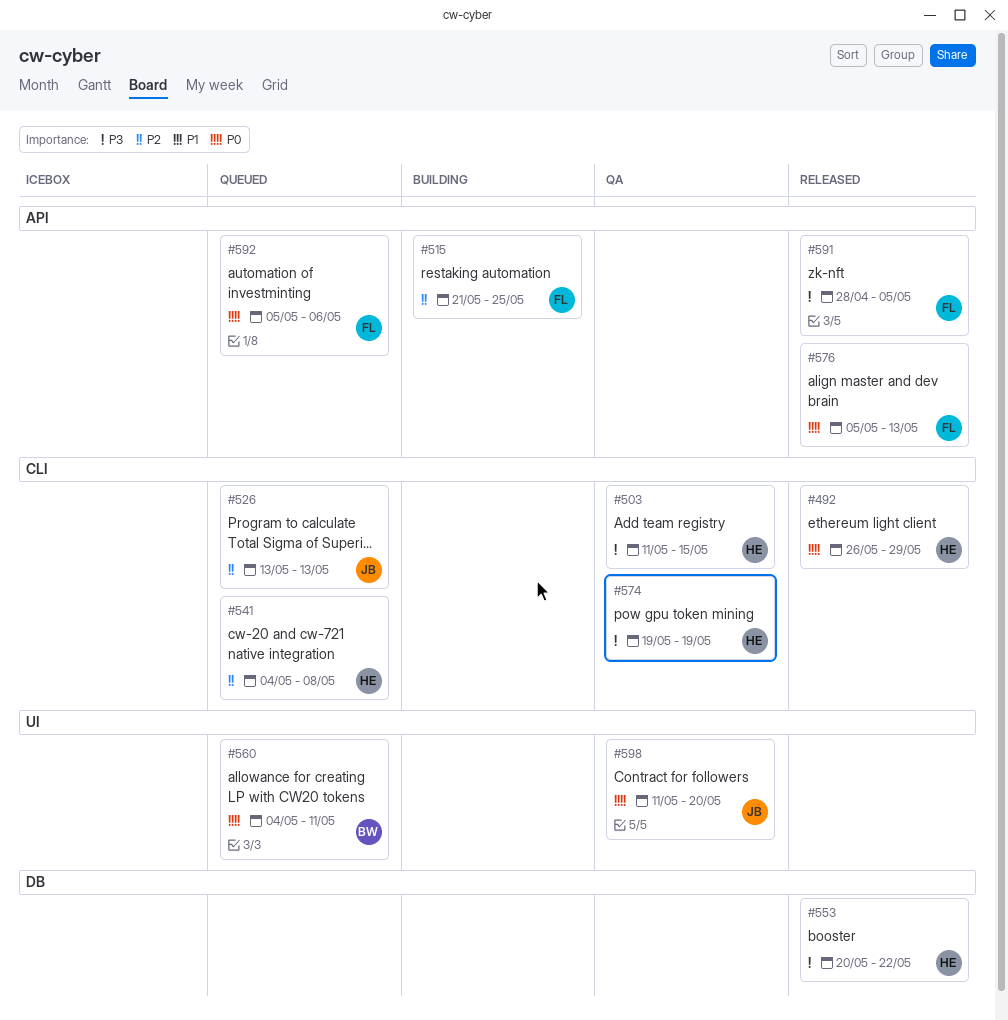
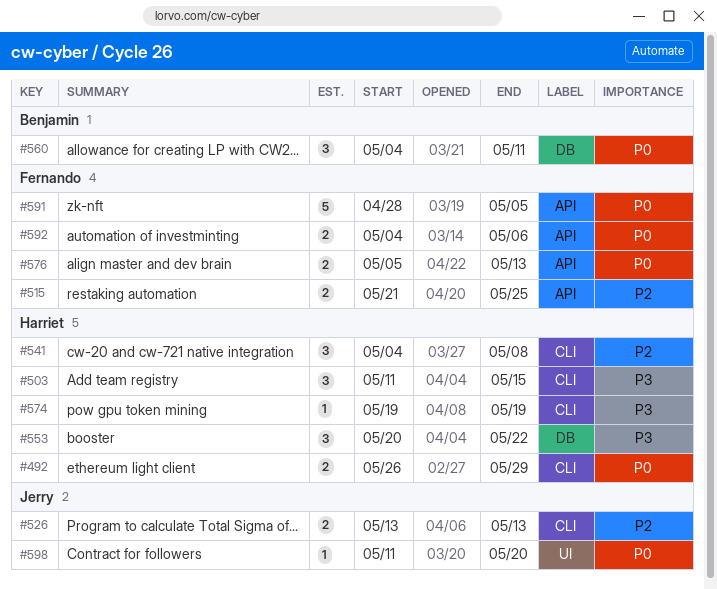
#560, label: UI -> DB
#591, priority: P3 -> P0
#592, start: May 5 -> May 4

